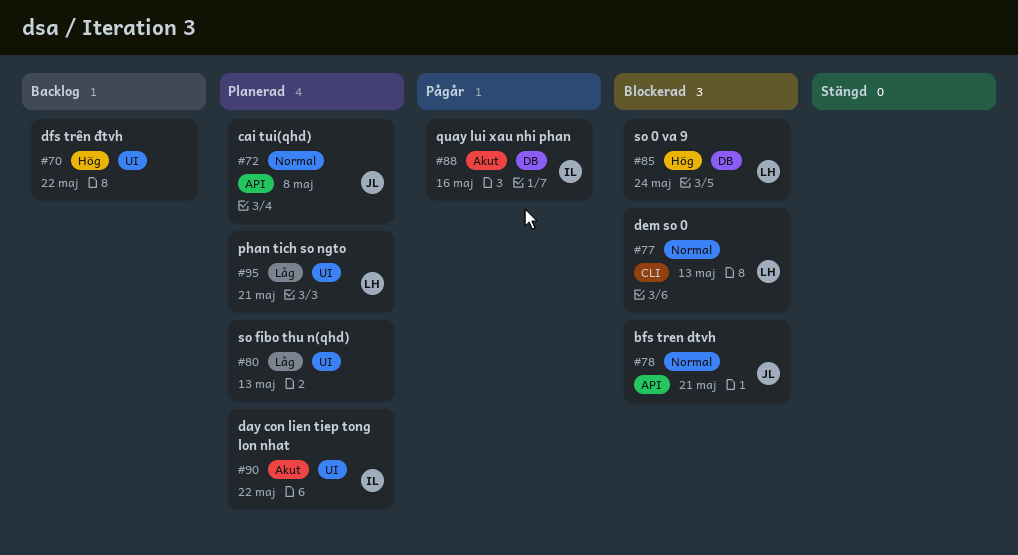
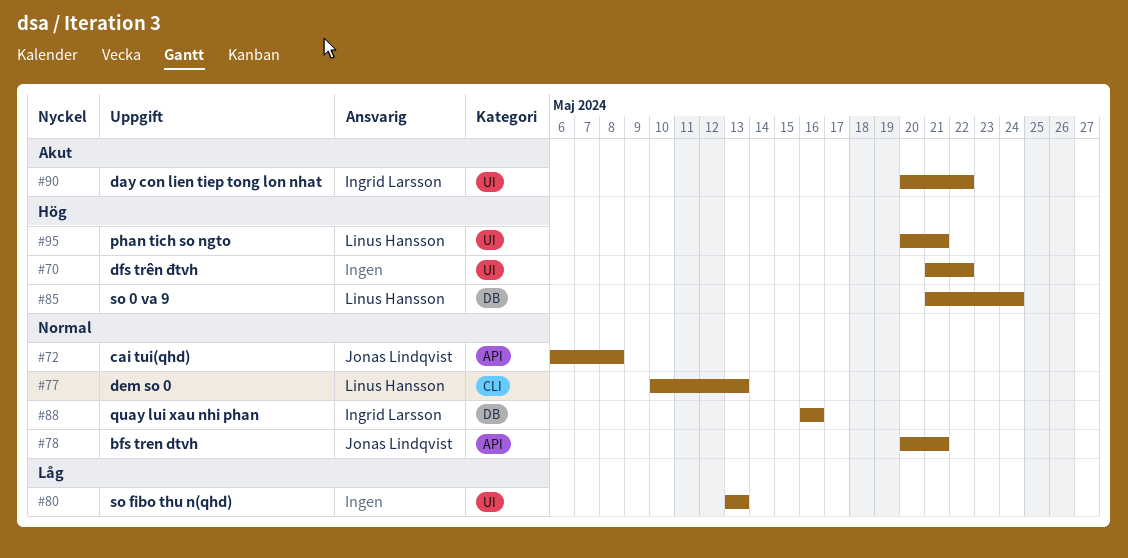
#88, priority: Akut -> Normal
#95, priority: Låg -> Hög

